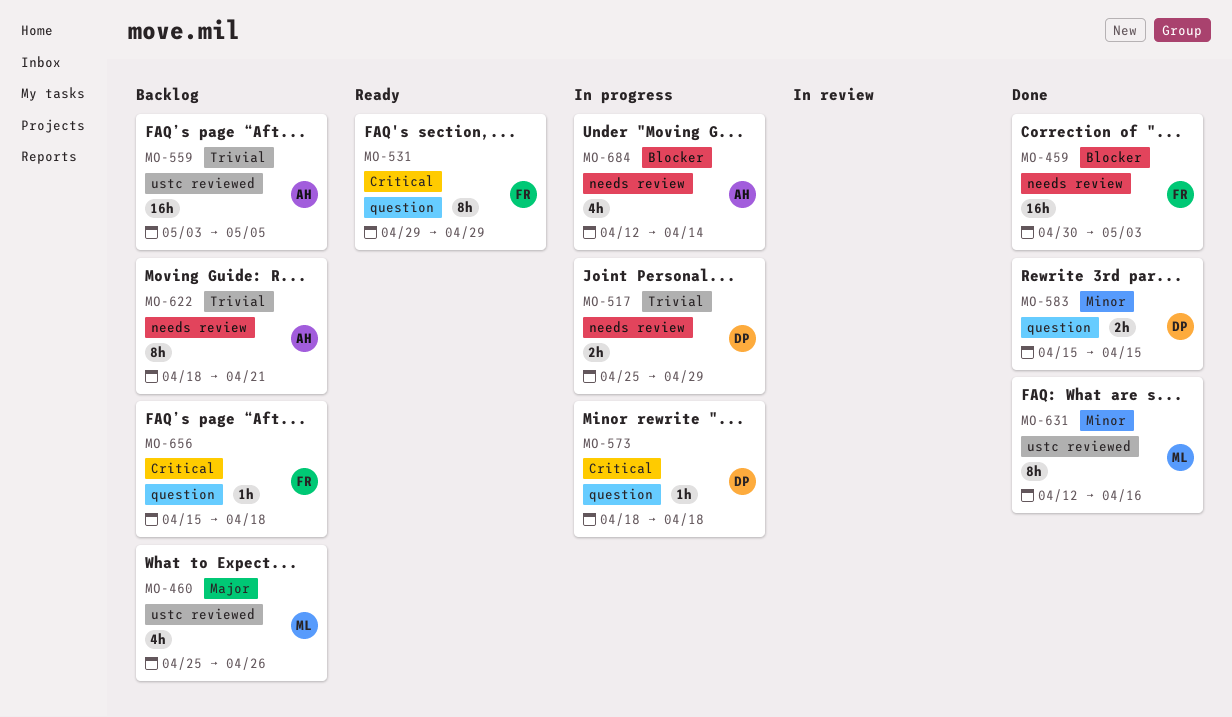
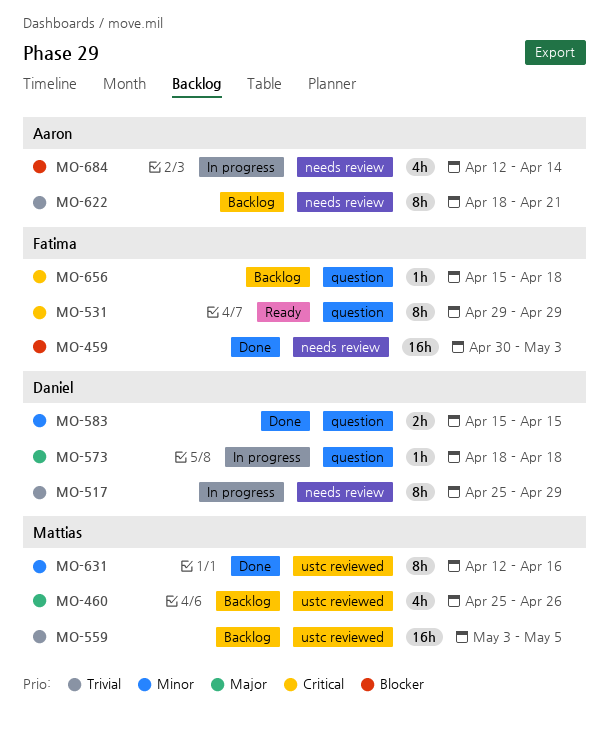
MO-517, estimate: 2h -> 8h
MO-559, owner: Aaron -> Mattias
MO-573, priority: Critical -> Major

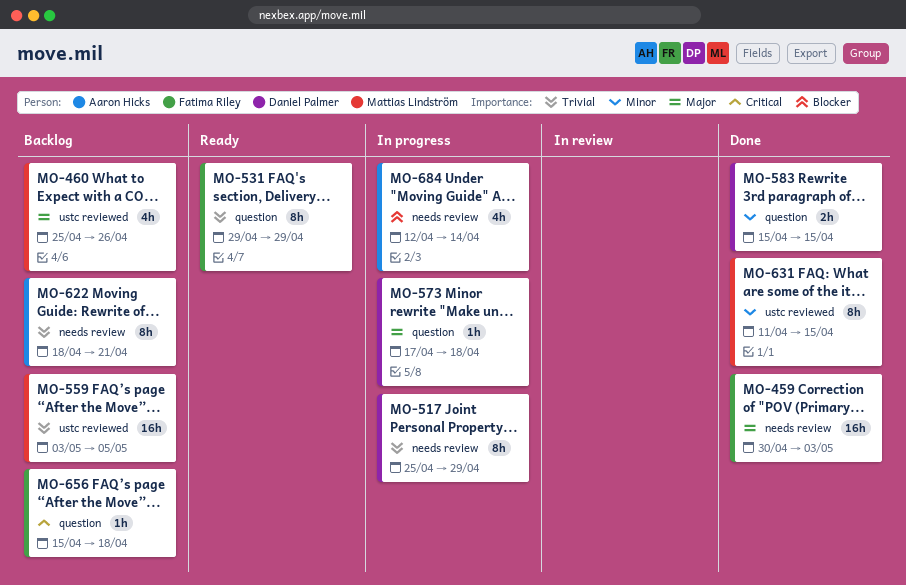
MO-459, priority: Blocker -> Major
MO-531, priority: Critical -> Trivial
MO-573, start: Apr 18 -> Apr 17
MO-631, start: Apr 12 -> Apr 11
MO-631, due: Apr 16 -> Apr 15

